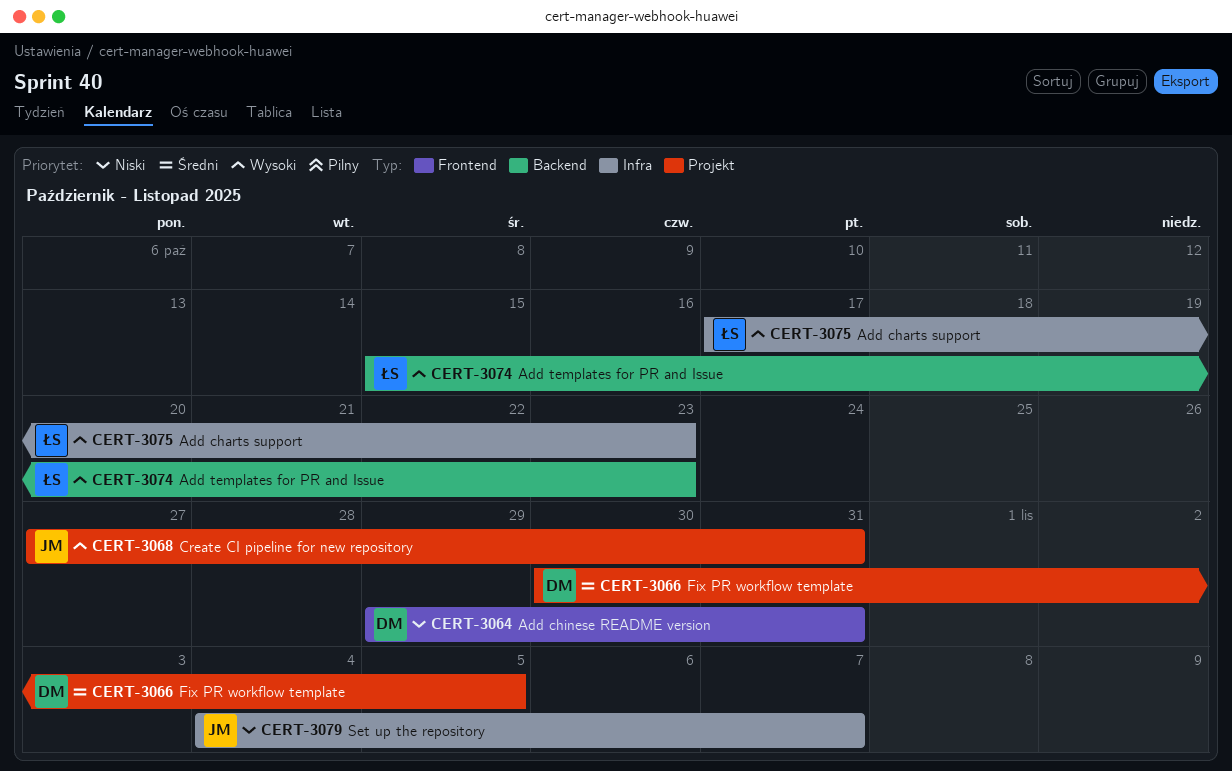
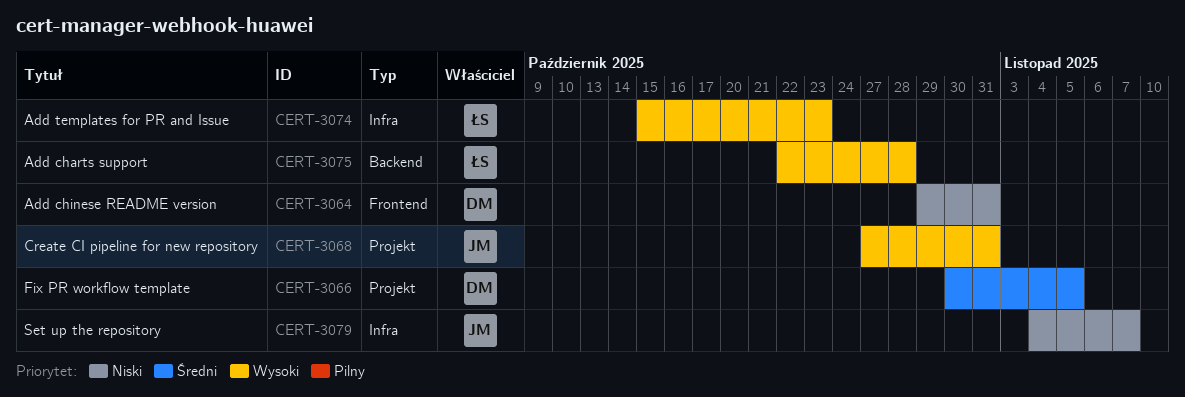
CERT-3074, label: Backend -> Infra
CERT-3075, label: Infra -> Backend
CERT-3075, start: Oct 17 -> Oct 22
CERT-3075, due: Oct 23 -> Oct 28

